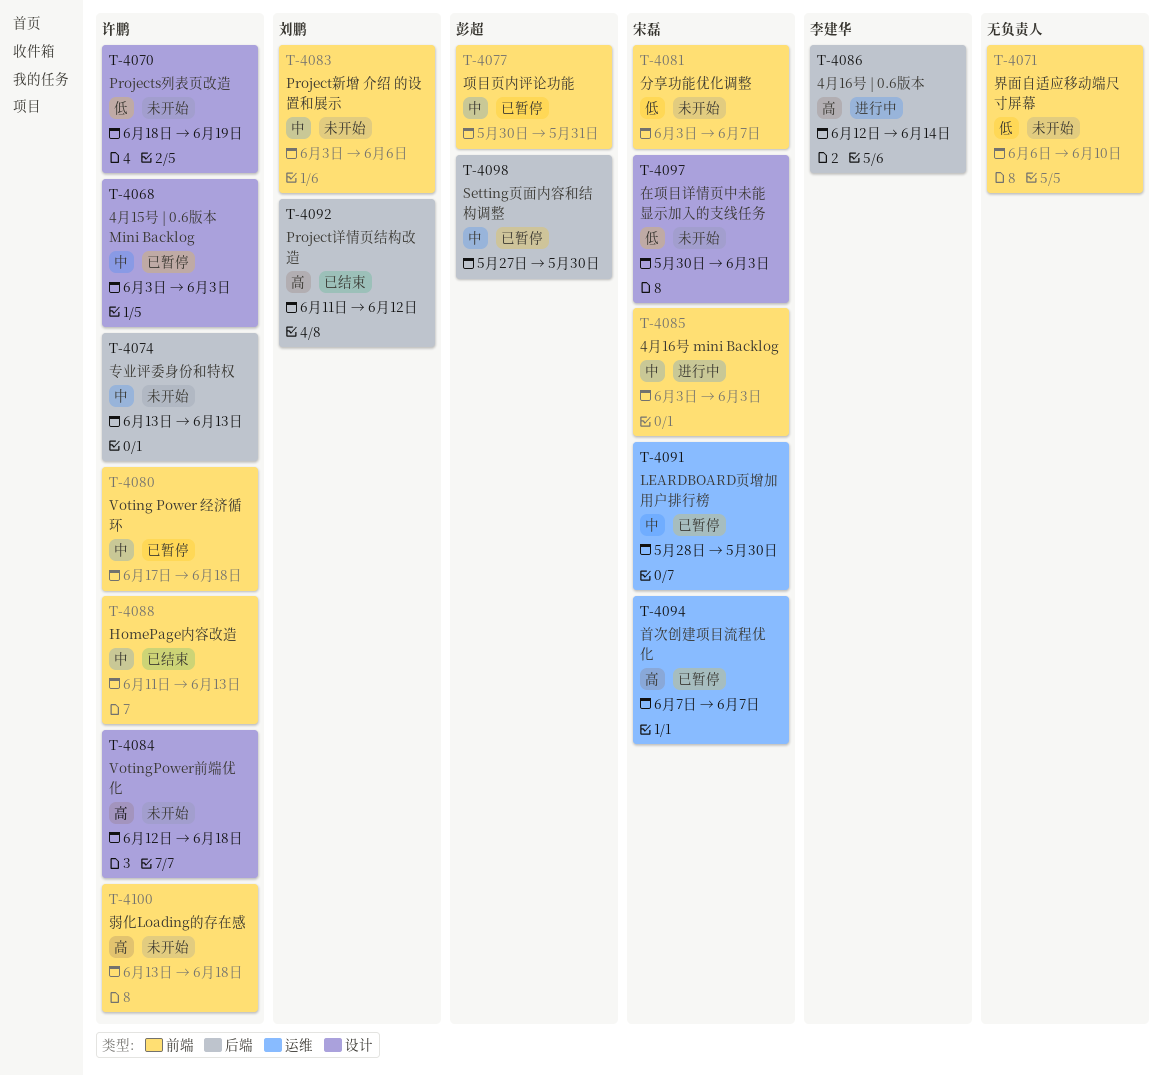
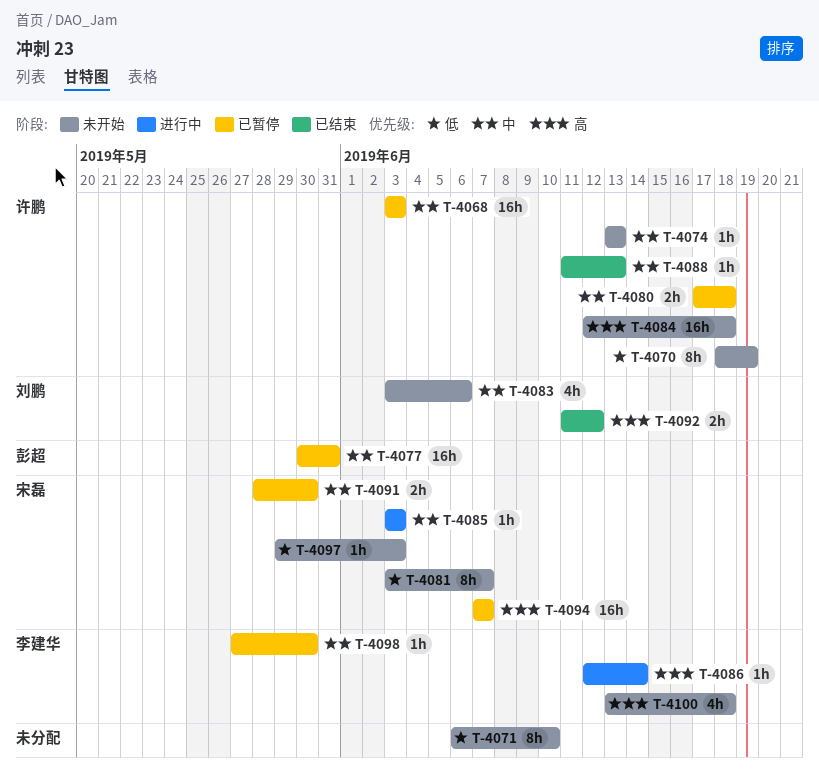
T-4097, start: May 30 -> May 29
T-4098, owner: 彭超 -> 李建华
T-4100, owner: 许鹏 -> 李建华

